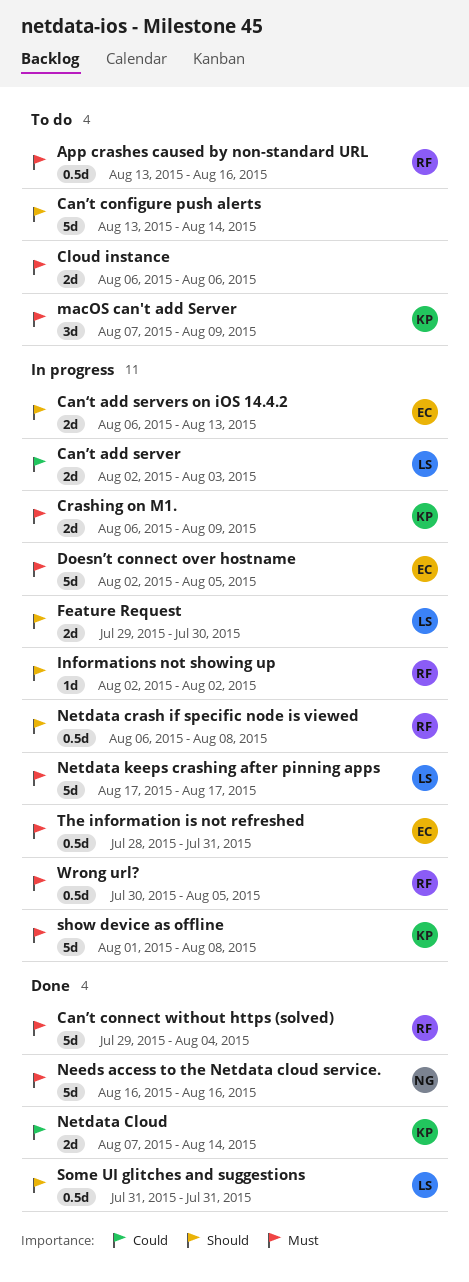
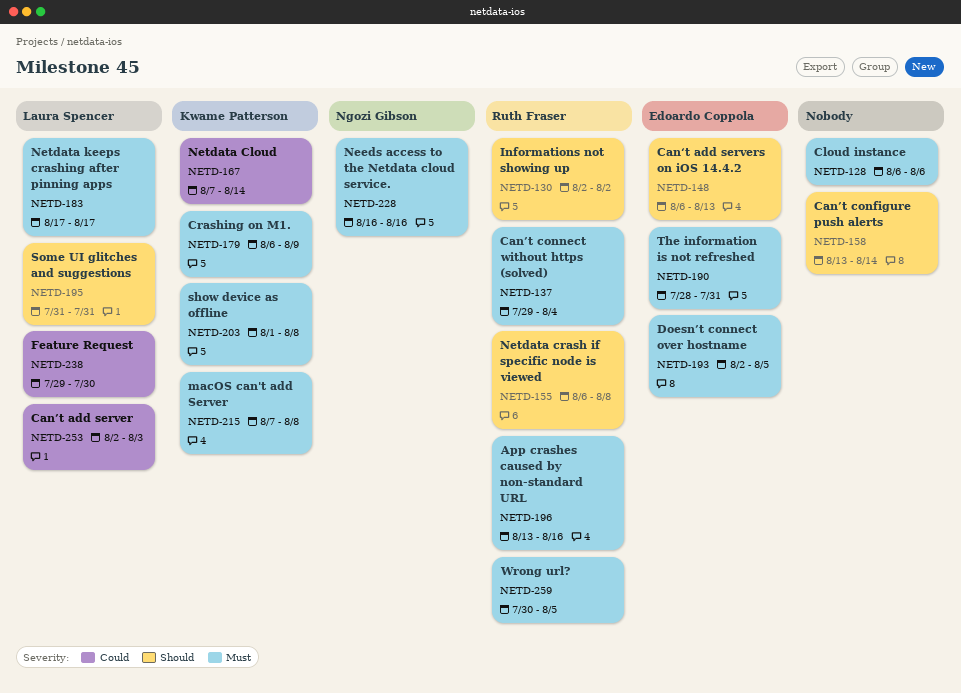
Feature Request, priority: Should -> Could
macOS can't add Server, due: Aug 9 -> Aug 8

